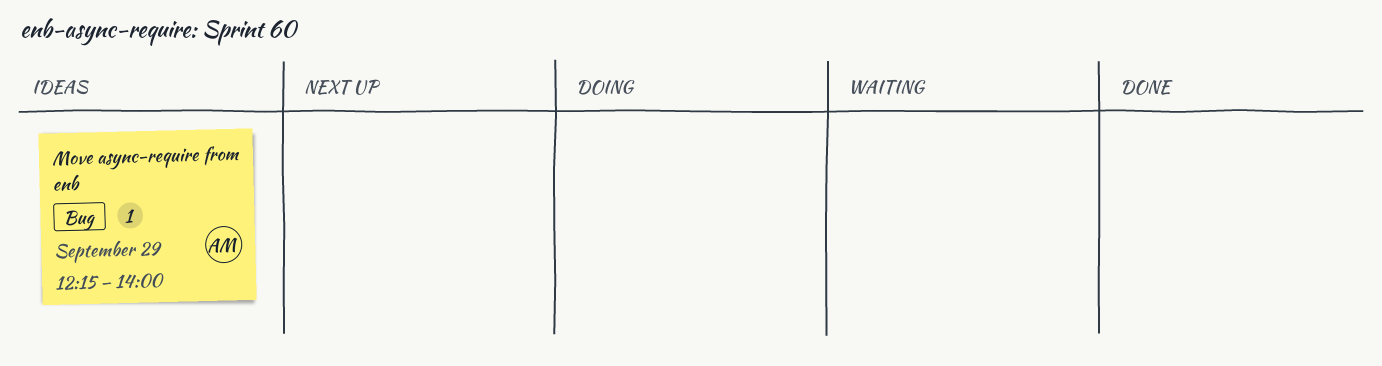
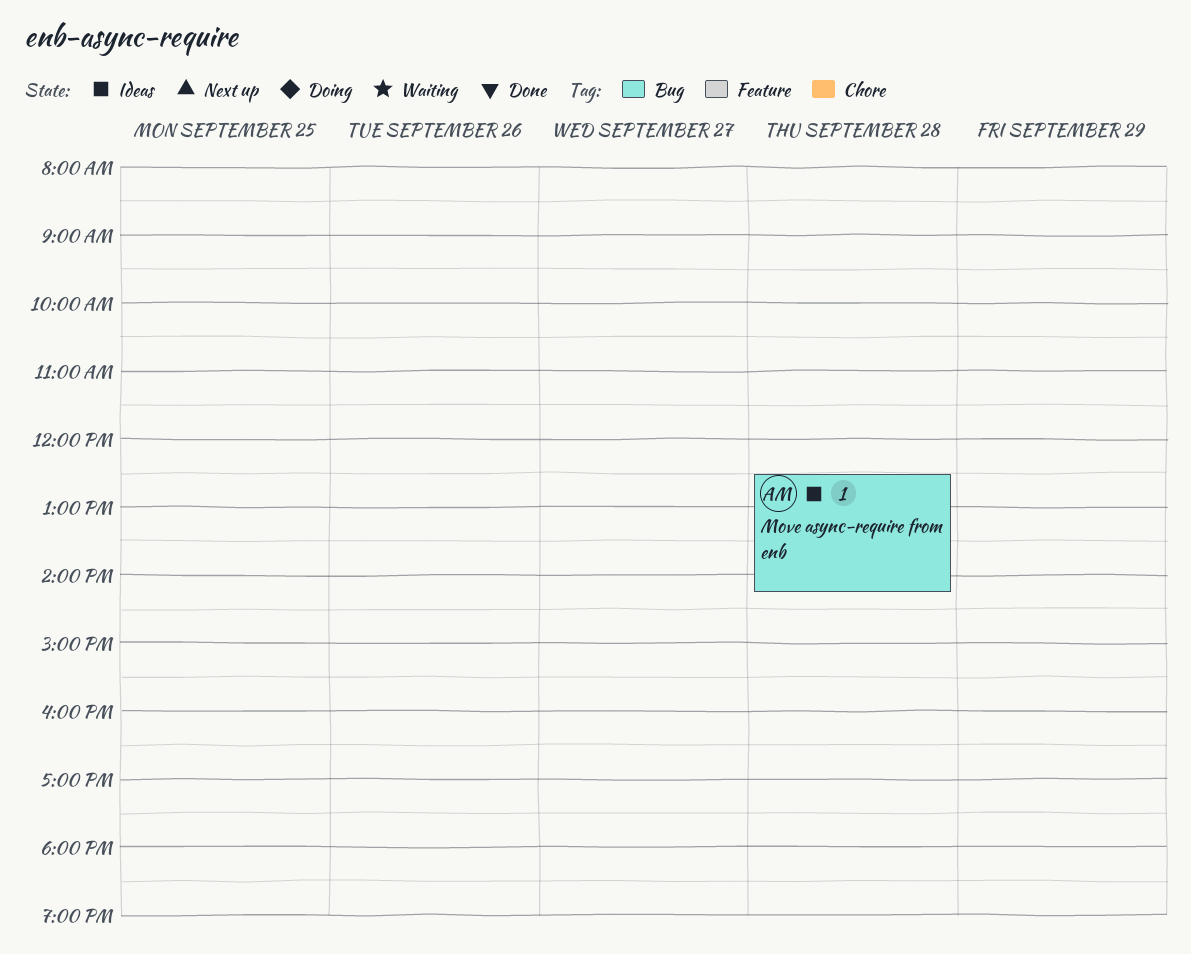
Move async-require from enb, day: Sep 29 -> Sep 28
Move async-require from enb, begins: 12:15 -> 12:30
Move async-require from enb, ends: 14:00 -> 14:15

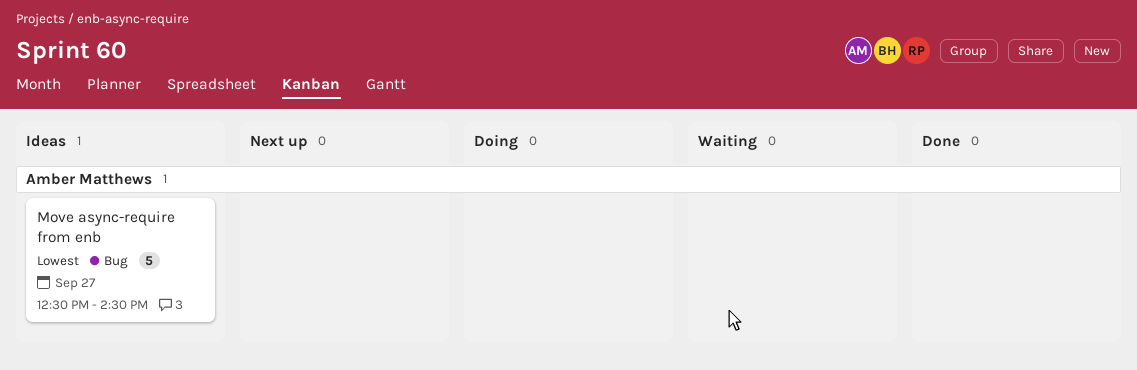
Move async-require from enb, estimate: 1 -> 5
Move async-require from enb, day: Sep 28 -> Sep 27
Move async-require from enb, ends: 14:15 -> 14:30

